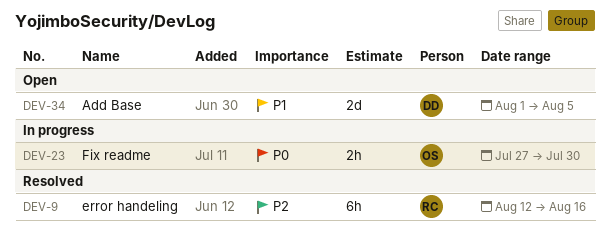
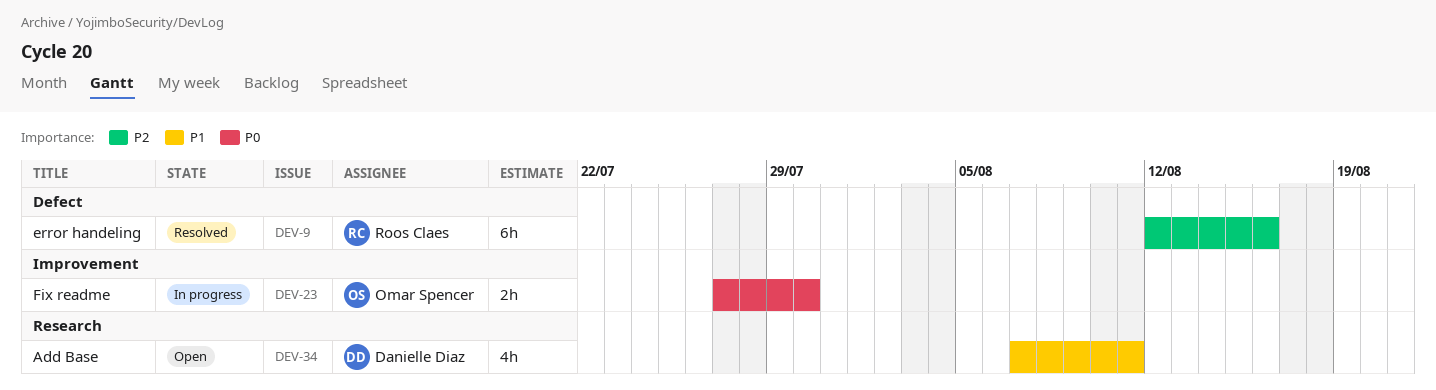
DEV-34, estimate: 2d -> 4h
DEV-34, start: Aug 1 -> Aug 7
DEV-34, due: Aug 5 -> Aug 11

